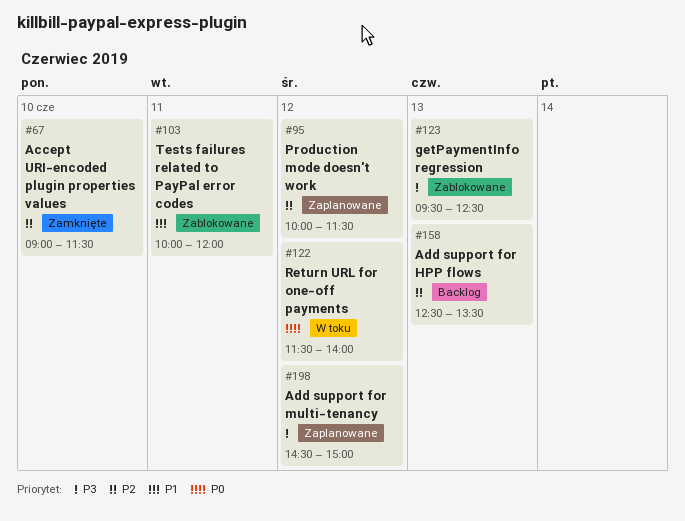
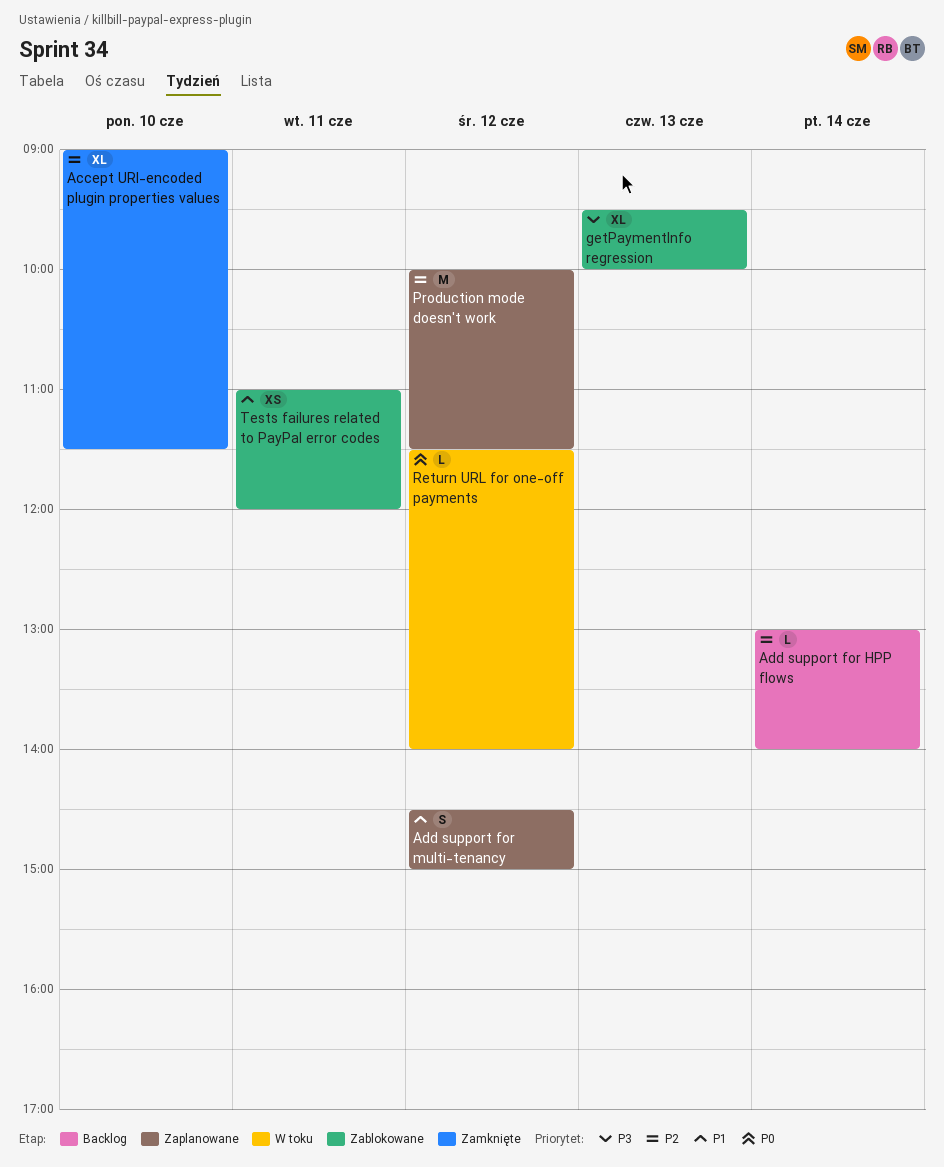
Add support for HPP flows, day: Jun 13 -> Jun 14
Add support for HPP flows, begins: 12:30 -> 13:00
Add support for HPP flows, ends: 13:30 -> 14:00
Add support for multi-tenancy, priority: P3 -> P1
getPaymentInfo regression, ends: 12:30 -> 10:00
Tests failures related to PayPal error codes, begins: 10:00 -> 11:00

